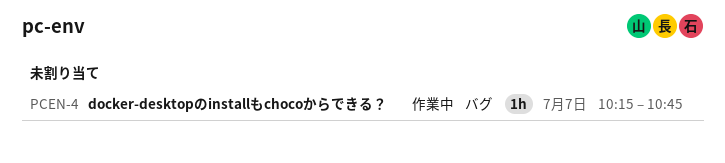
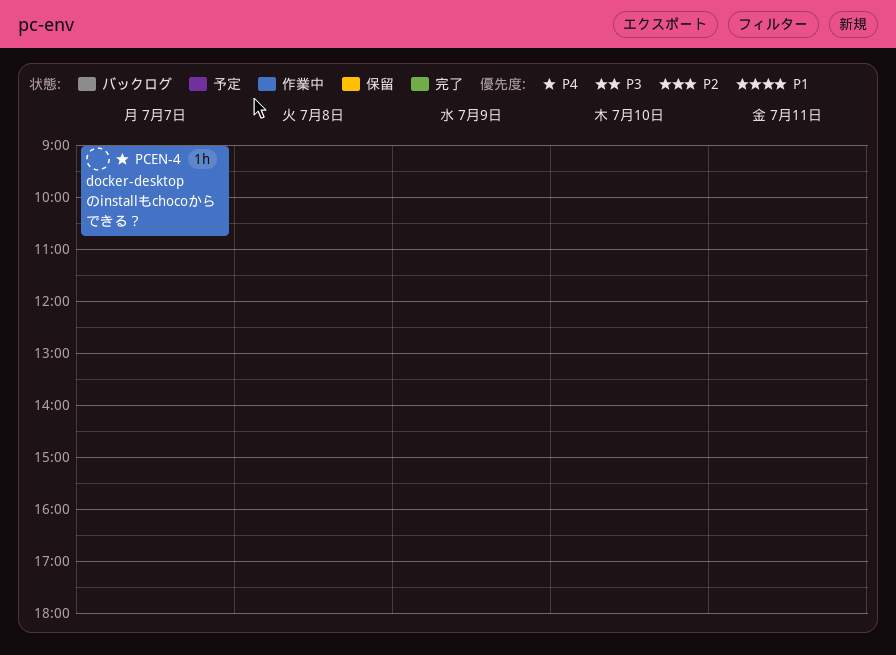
PCEN-4, begins: 10:15 -> 09:00

